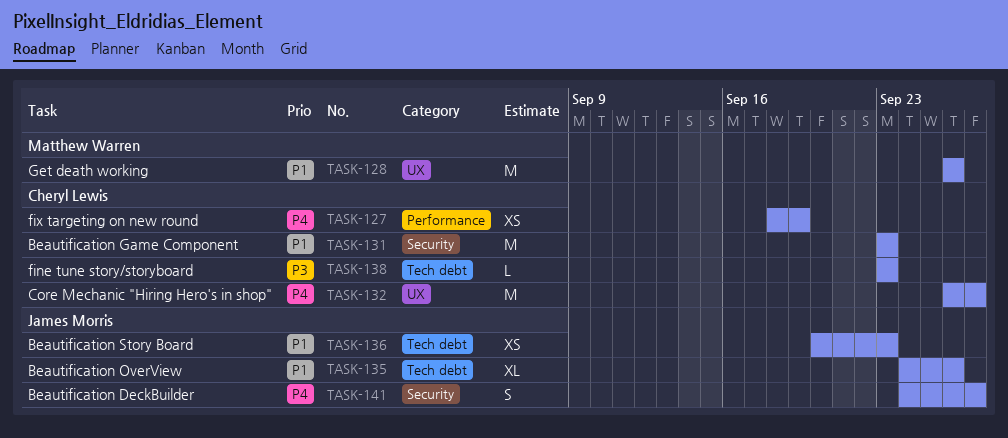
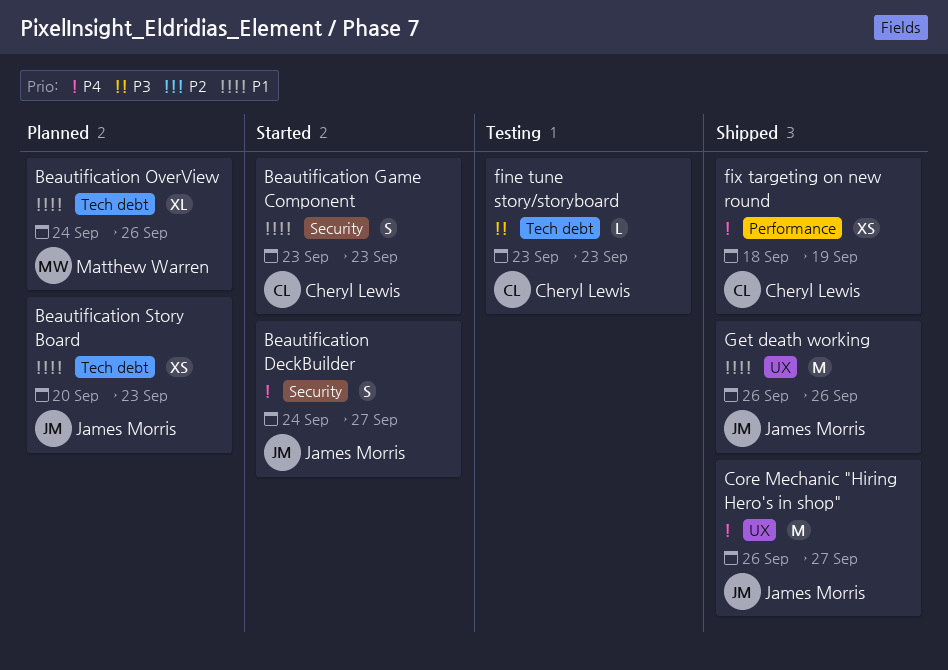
Beautification Game Component, estimate: M -> S
Beautification OverView, owner: James Morris -> Matthew Warren
Core Mechanic "Hiring Hero's in shop", owner: Cheryl Lewis -> James Morris
Get death working, owner: Matthew Warren -> James Morris

